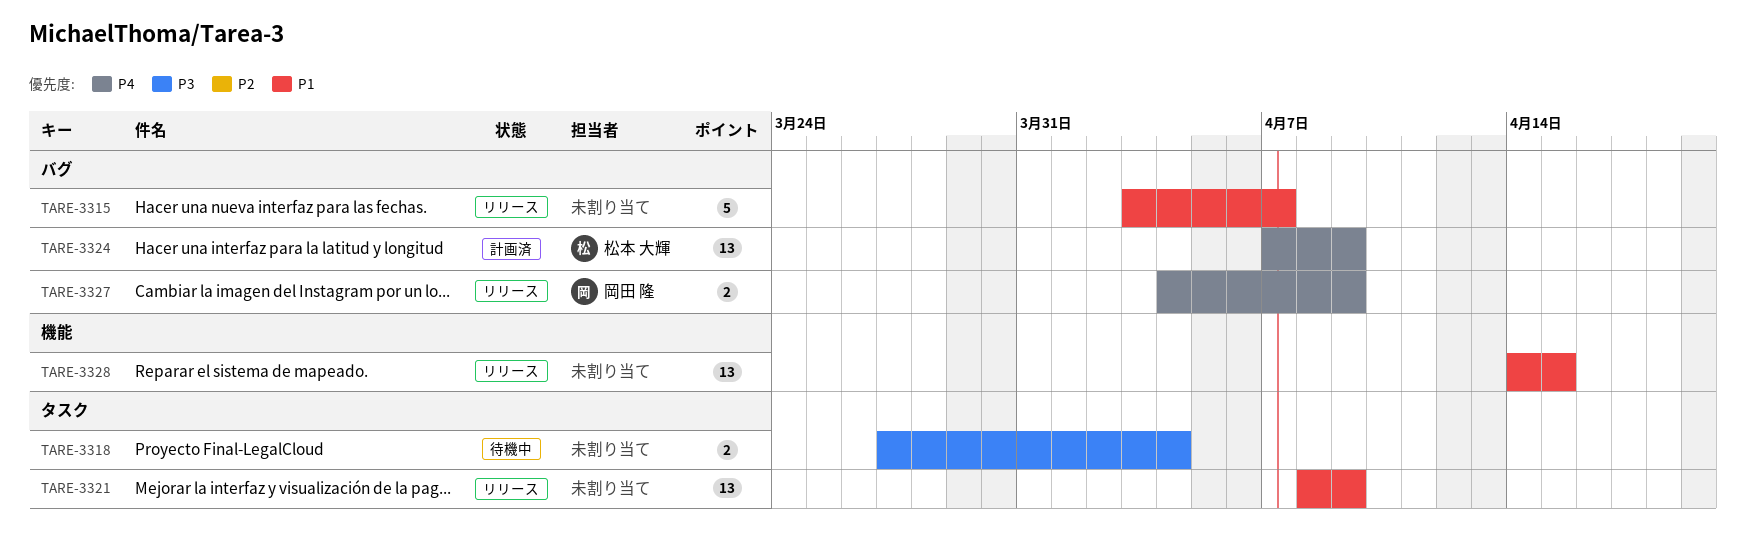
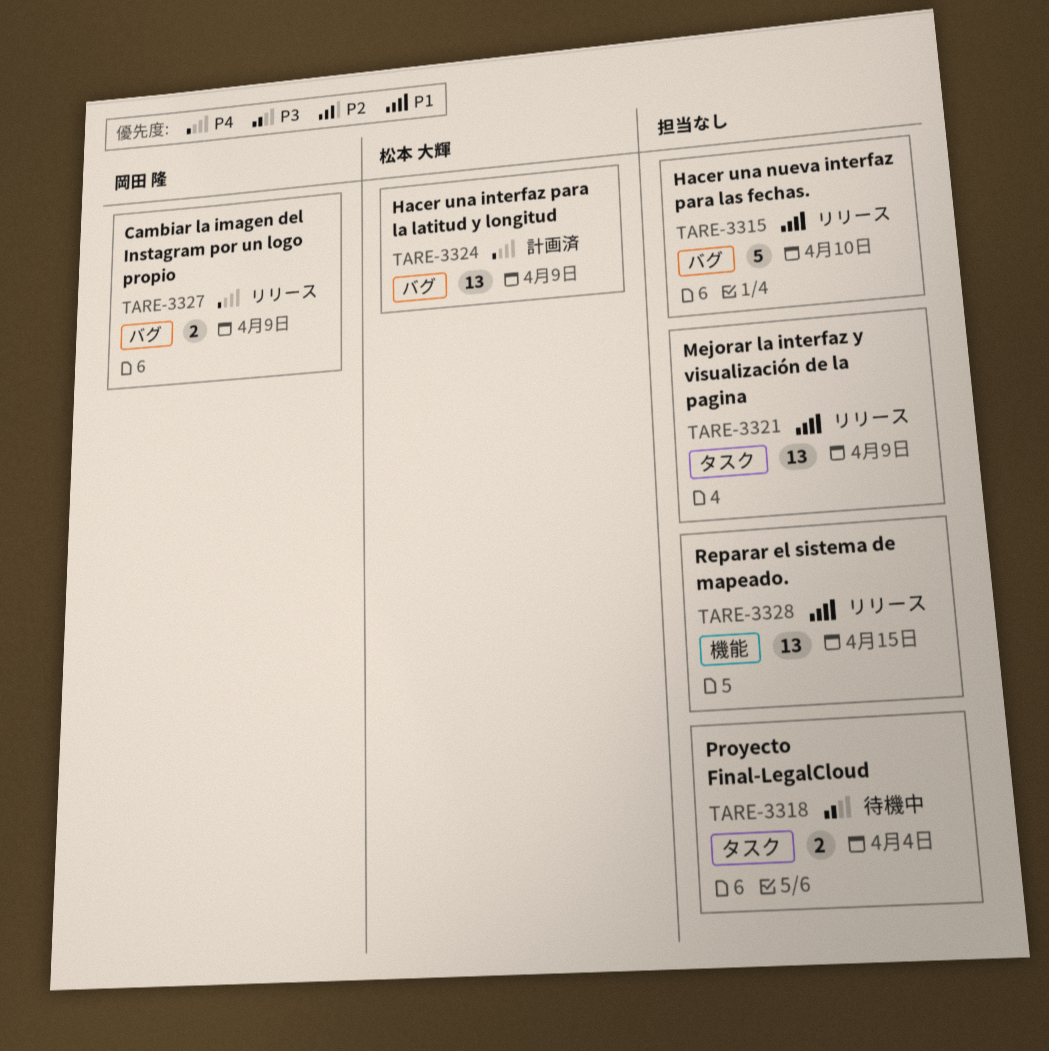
TARE-3315, due: Apr 7 -> Apr 10

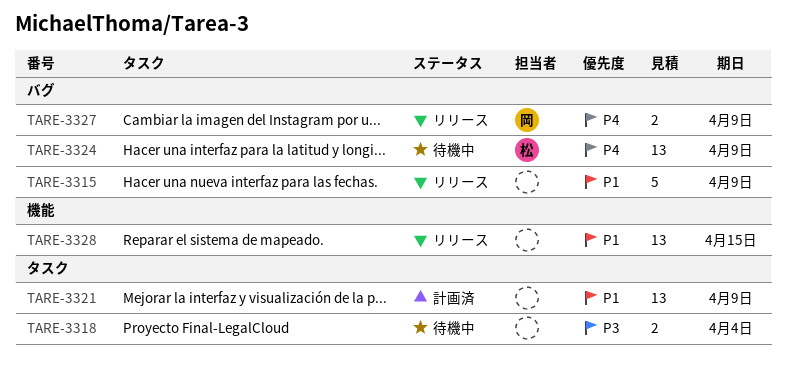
TARE-3315, due: Apr 10 -> Apr 9
TARE-3321, status: リリース -> 計画済
TARE-3324, status: 計画済 -> 待機中

